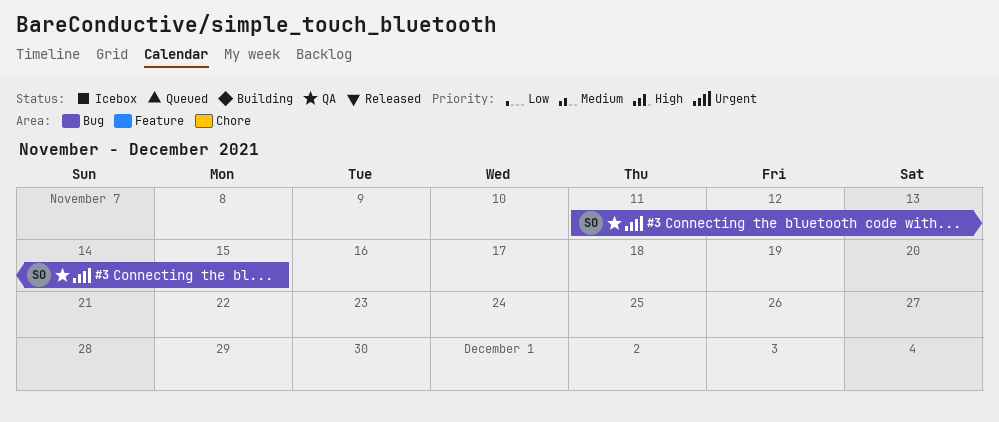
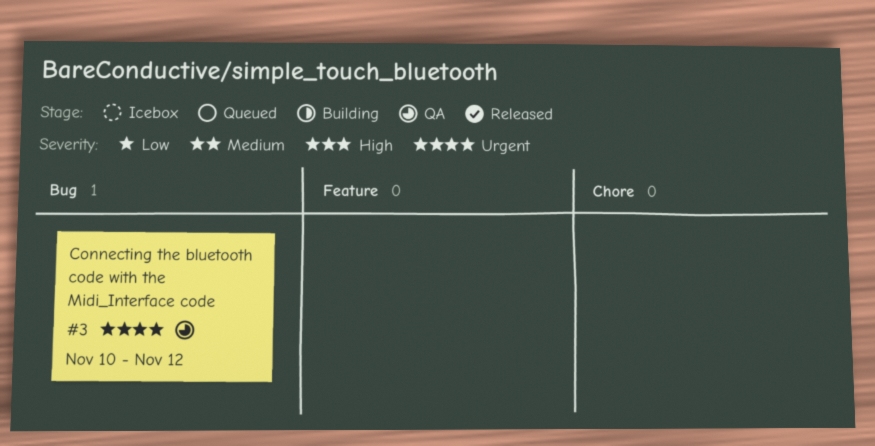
#3, start: Nov 11 -> Nov 10
#3, due: Nov 15 -> Nov 12

